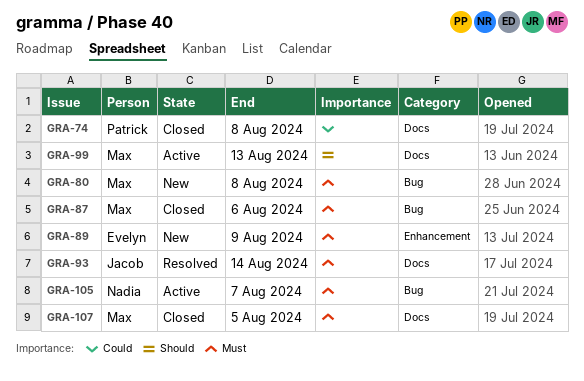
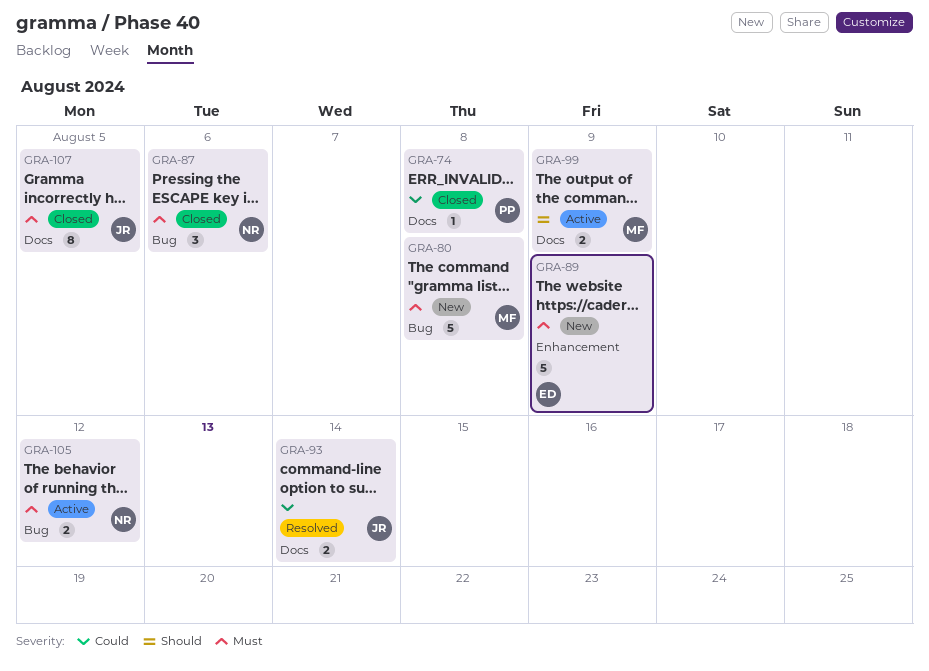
GRA-87, owner: Max -> Nadia
GRA-93, priority: Must -> Could
GRA-99, due: Aug 13 -> Aug 9
GRA-105, due: Aug 7 -> Aug 12
GRA-107, owner: Max -> Jacob

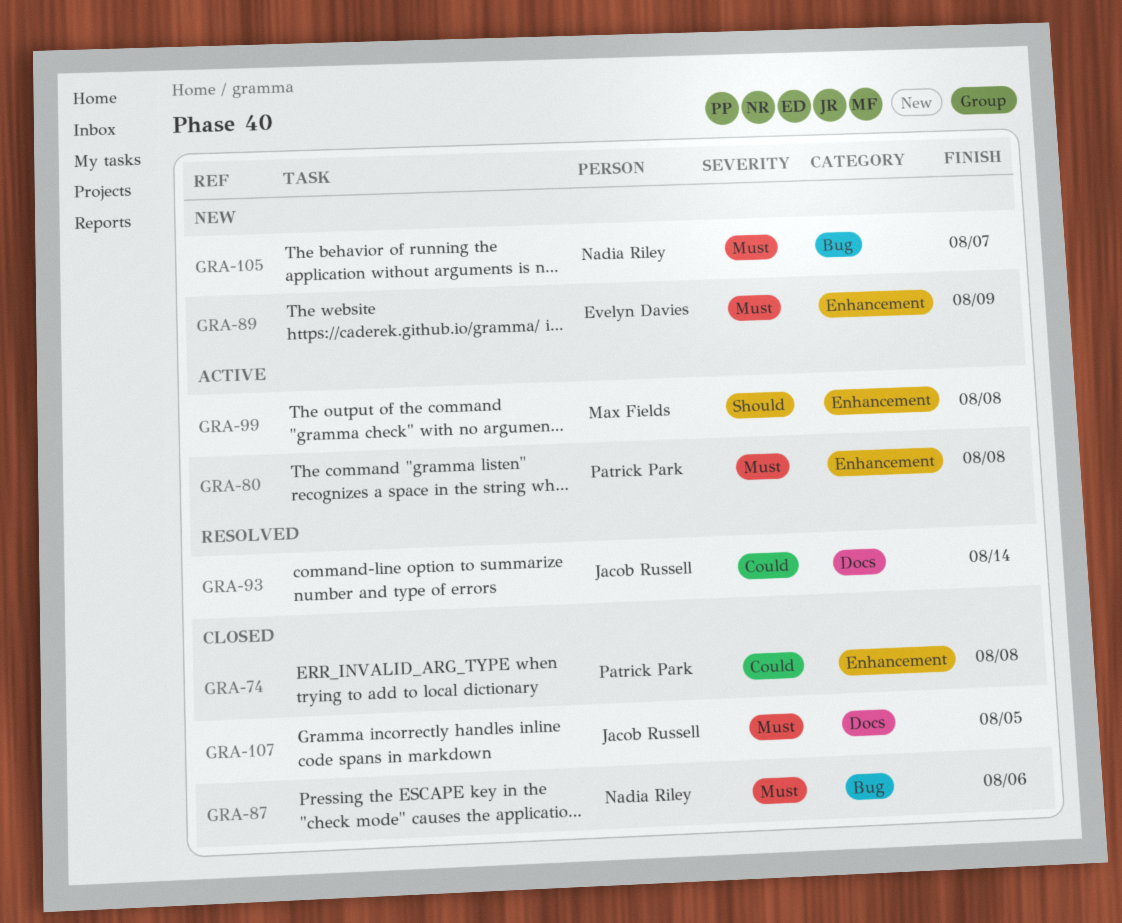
GRA-74, label: Docs -> Enhancement
GRA-80, status: New -> Active
GRA-80, owner: Max Fields -> Patrick Park
GRA-80, label: Bug -> Enhancement
GRA-99, label: Docs -> Enhancement
GRA-99, due: Aug 9 -> Aug 8
GRA-105, status: Active -> New
GRA-105, due: Aug 12 -> Aug 7

